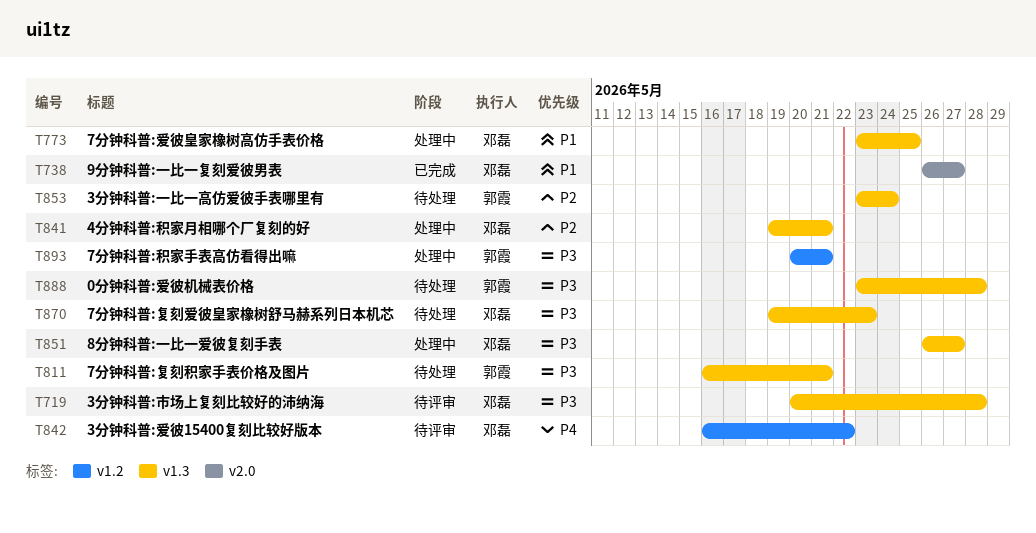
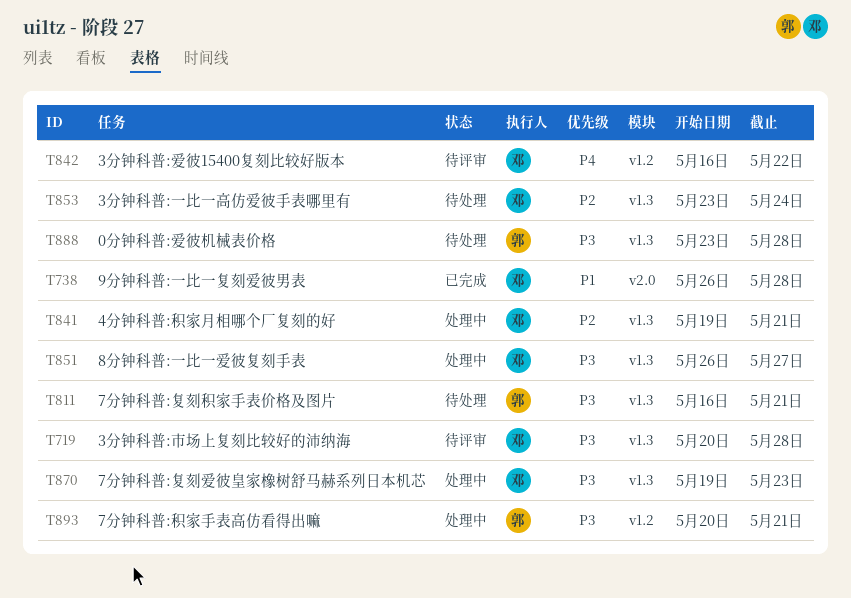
T738, due: May 27 -> May 28
T773: present -> none
T853, owner: 郭霞 -> 邓磊
T870, status: 待处理 -> 处理中

